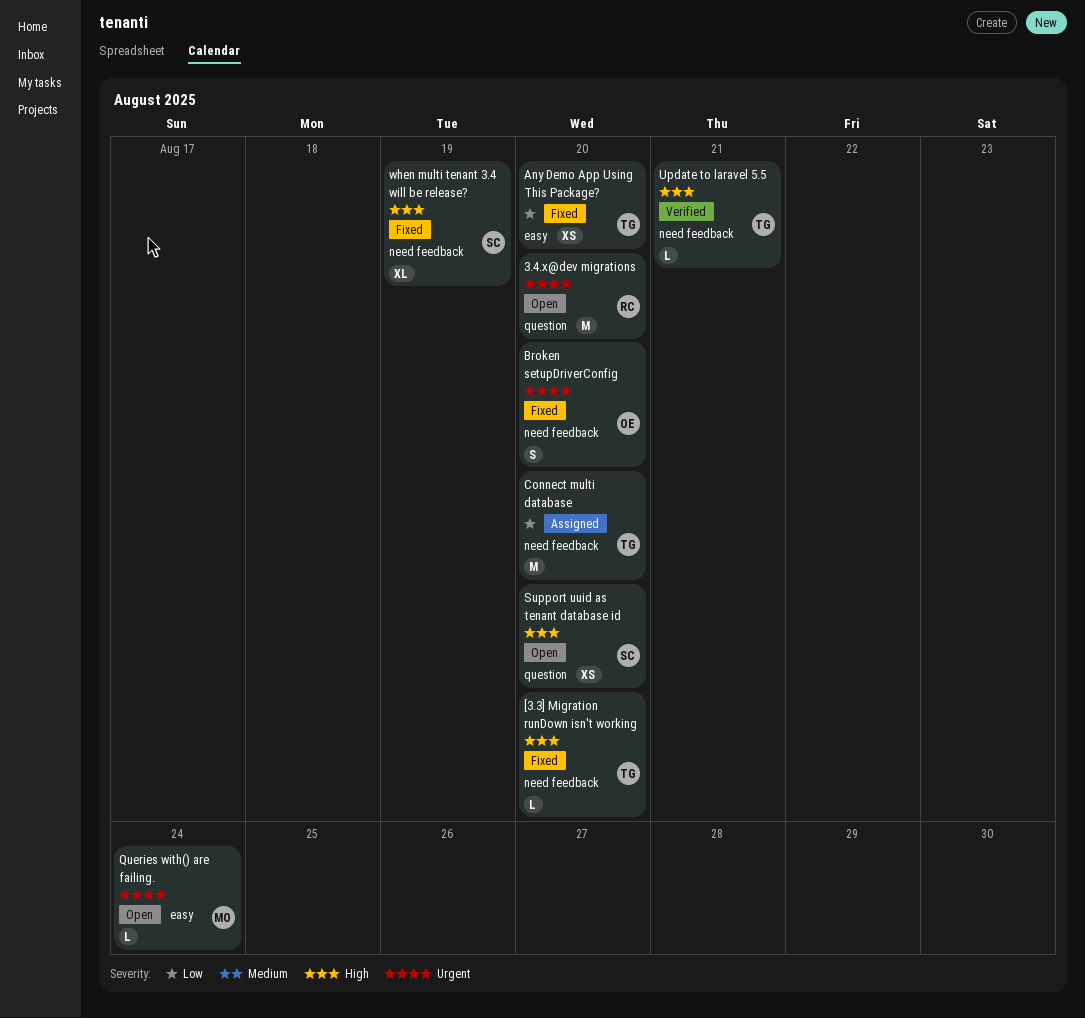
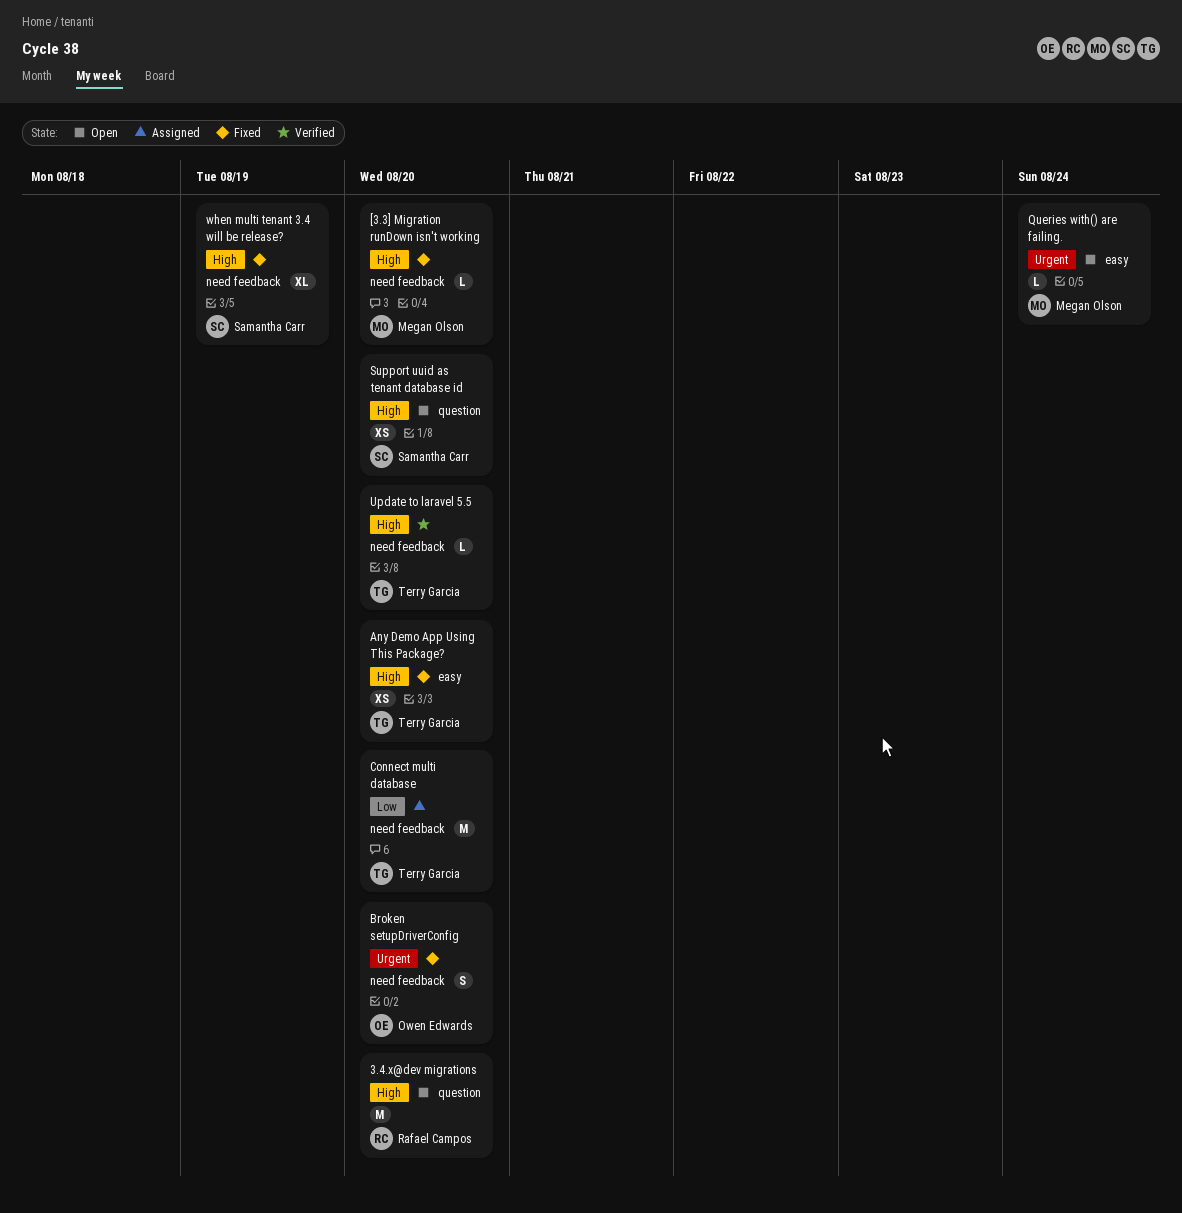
3.4.x@dev migrations, priority: Urgent -> High
[3.3] Migration runDown isn't working, owner: Terry Garcia -> Megan Olson
Any Demo App Using This Package?, priority: Low -> High
Update to laravel 5.5, due: Aug 21 -> Aug 20

